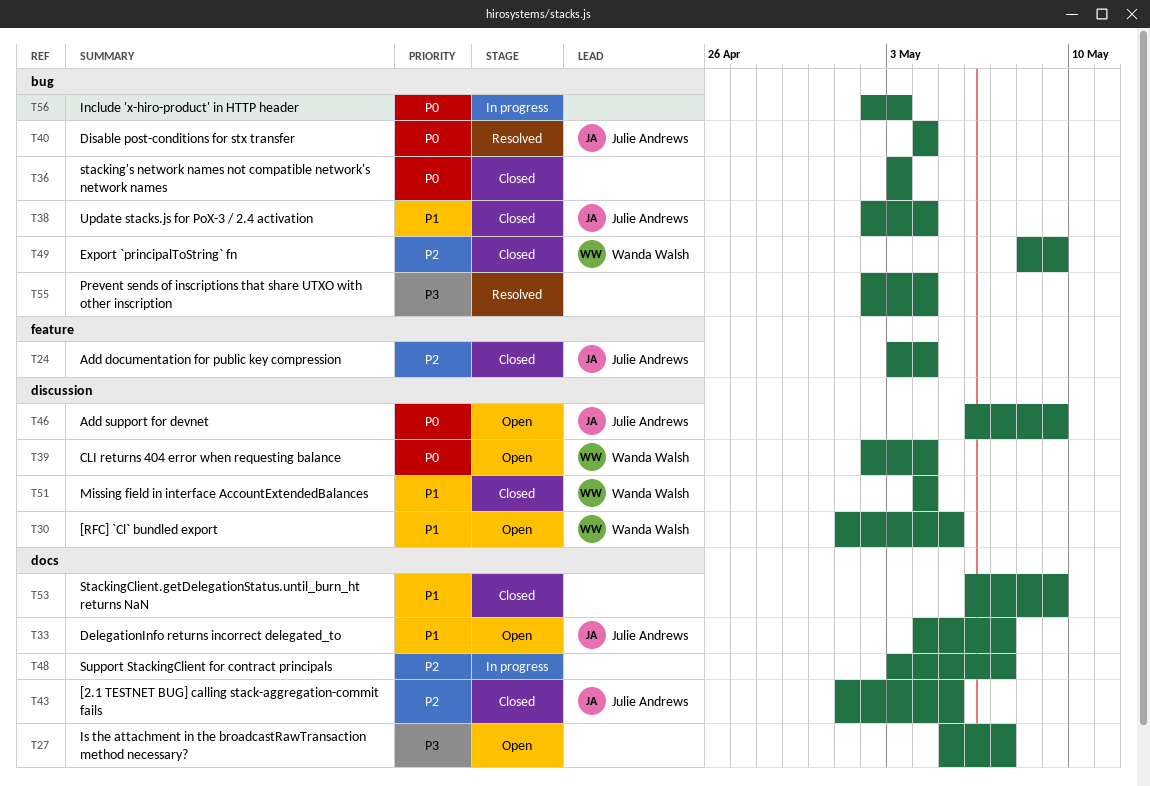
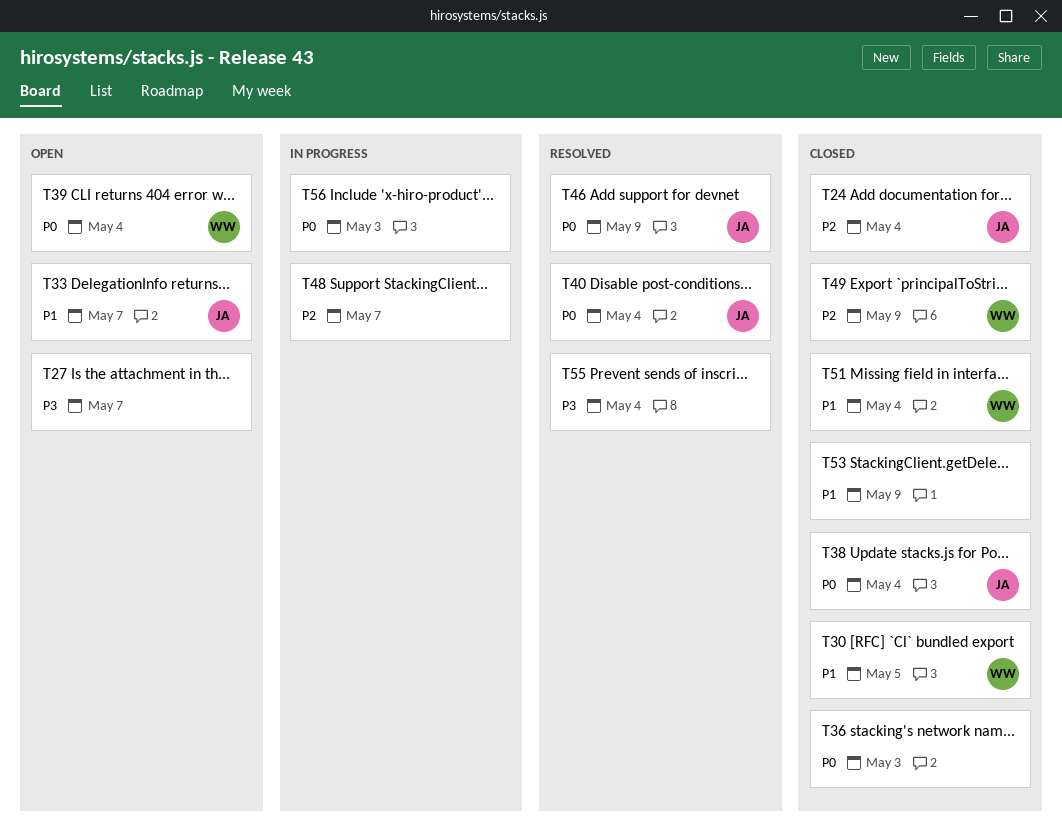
T30, status: Open -> Closed
T38, priority: P1 -> P0
T43: present -> none
T46, status: Open -> Resolved

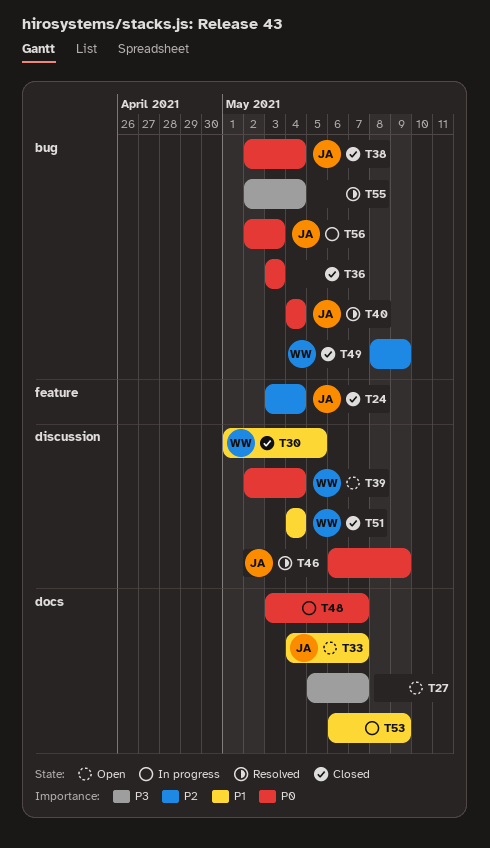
T48, priority: P2 -> P0
T53, status: Closed -> In progress
T56, owner: none -> JA

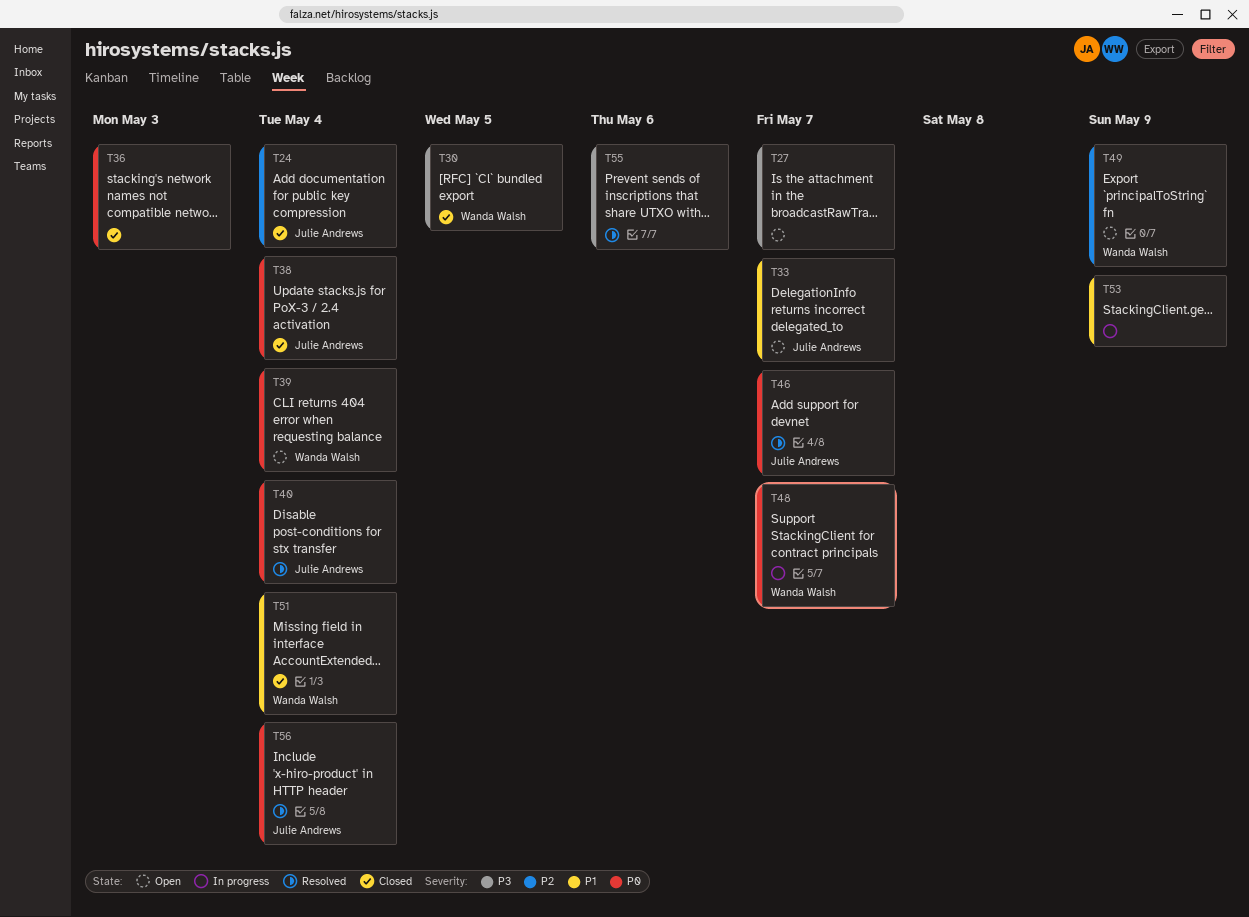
T30, priority: P1 -> P3
T46, due: May 9 -> May 7
T48, owner: none -> Wanda Walsh
T49, status: Closed -> Open
T55, due: May 4 -> May 6
T56, status: In progress -> Resolved
T56, due: May 3 -> May 4

